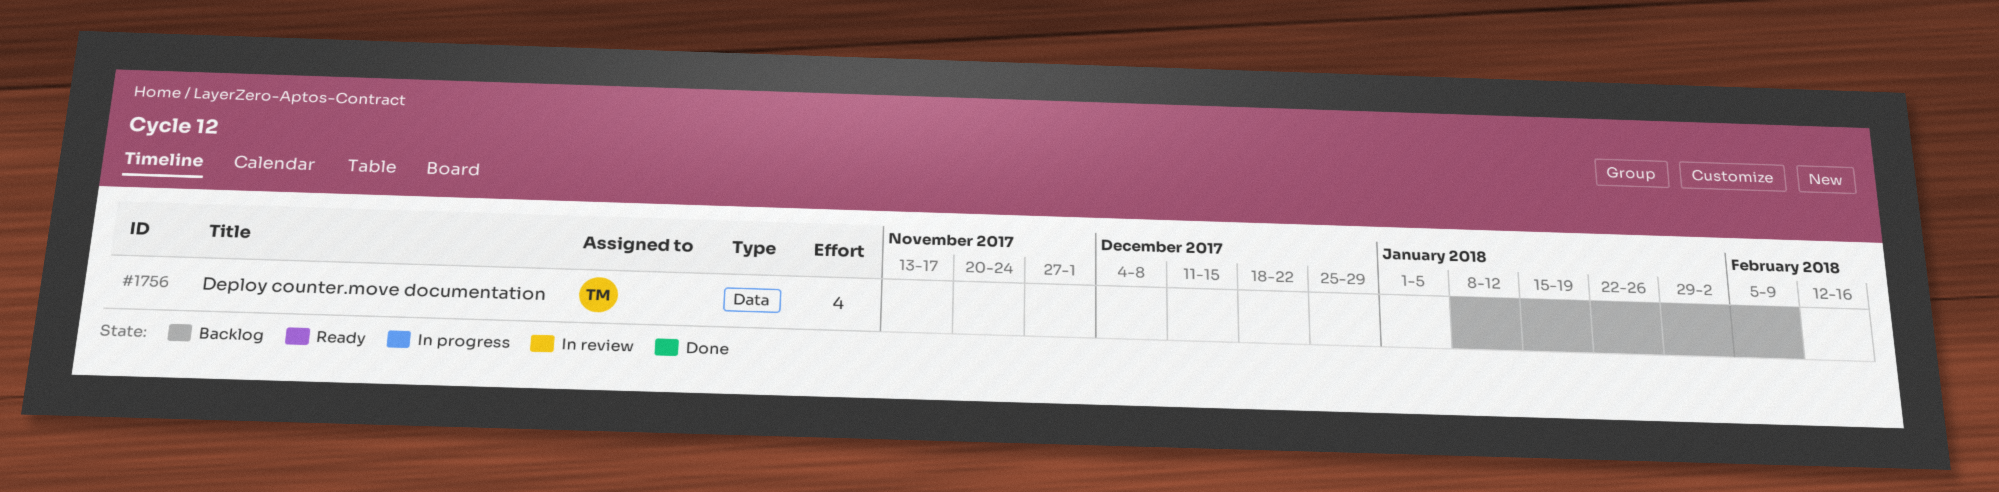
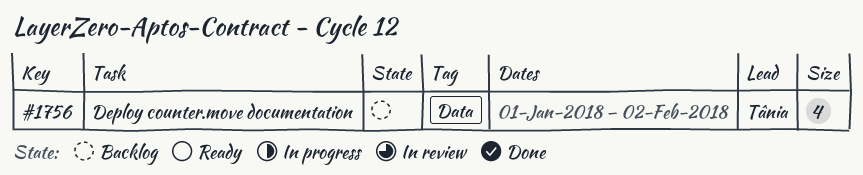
#1756, start: Jan 8 -> Jan 1
#1756, due: Feb 9 -> Feb 2

